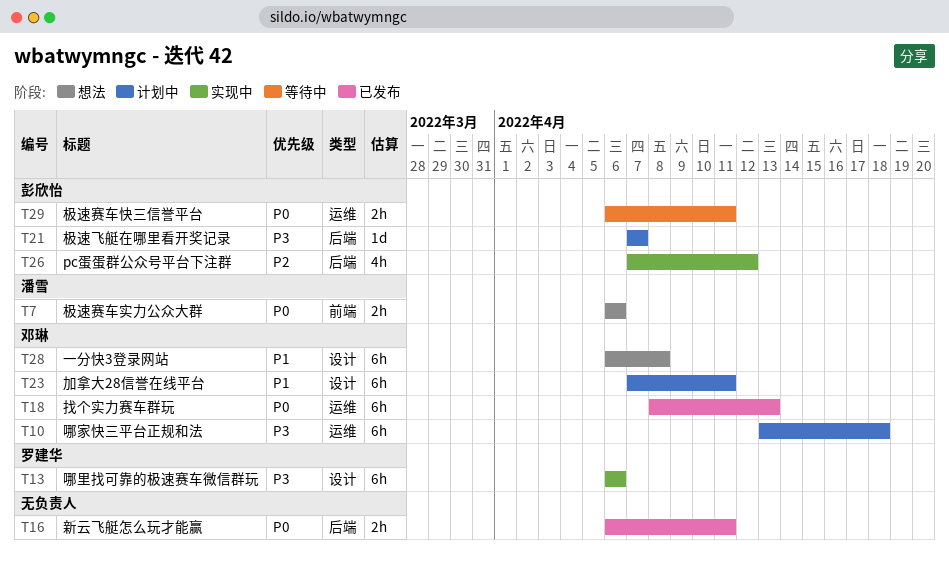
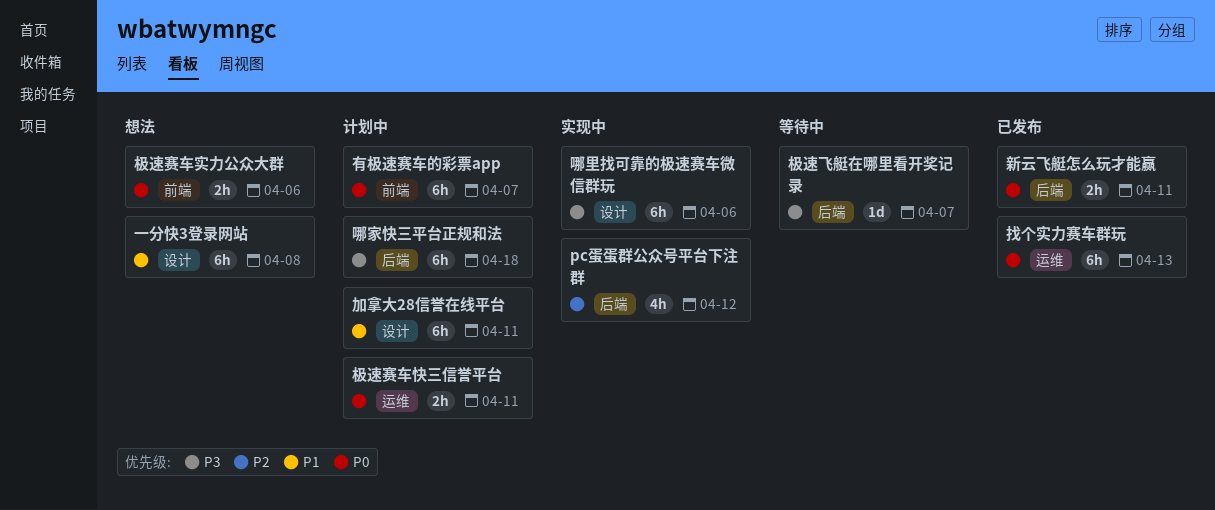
哪家快三平台正规和法, label: 运维 -> 后端
有极速赛车的彩票app: none -> present
极速赛车快三信誉平台, status: 等待中 -> 计划中
极速飞艇在哪里看开奖记录, status: 计划中 -> 等待中

